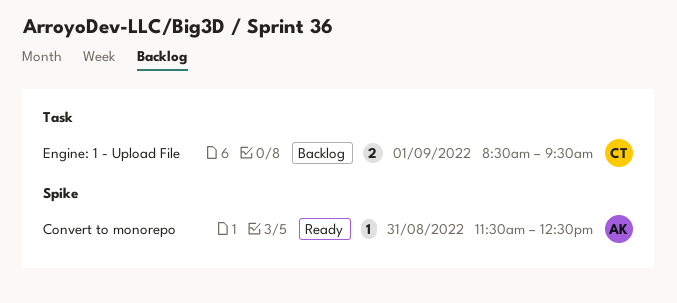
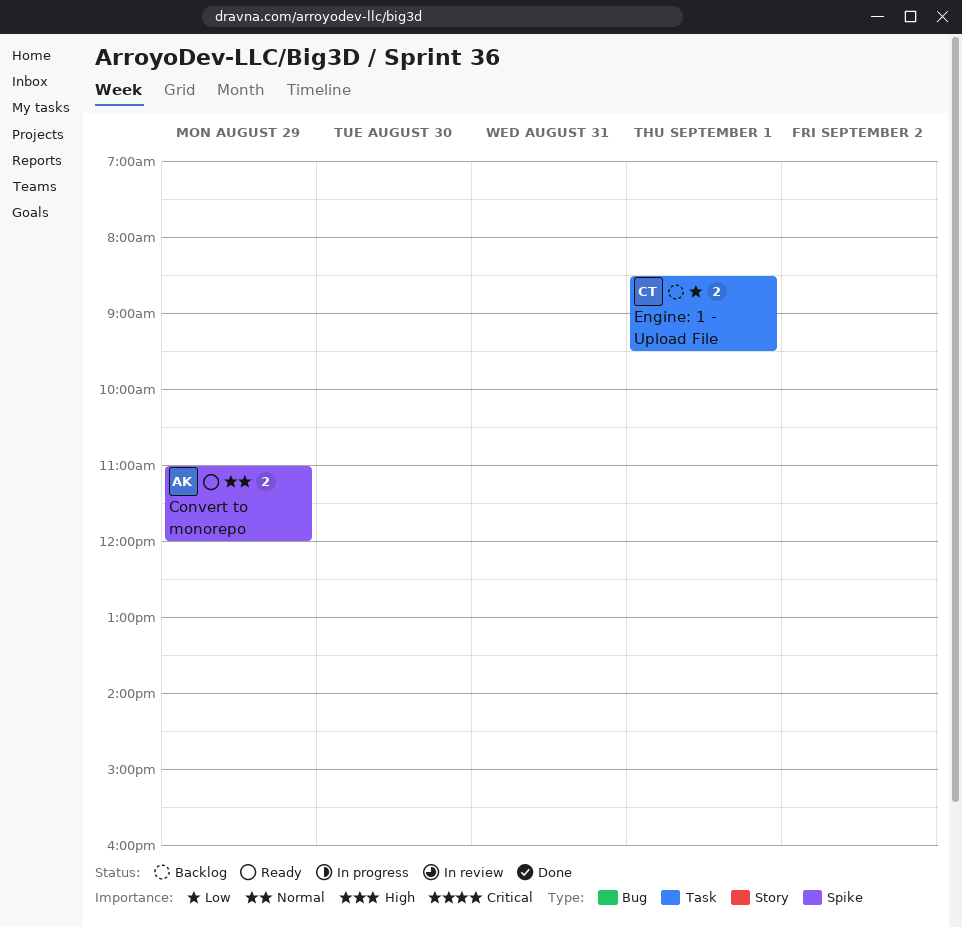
Convert to monorepo, estimate: 1 -> 2
Convert to monorepo, day: Aug 31 -> Aug 29
Convert to monorepo, begins: 11:30 -> 11:00
Convert to monorepo, ends: 12:30 -> 12:00

